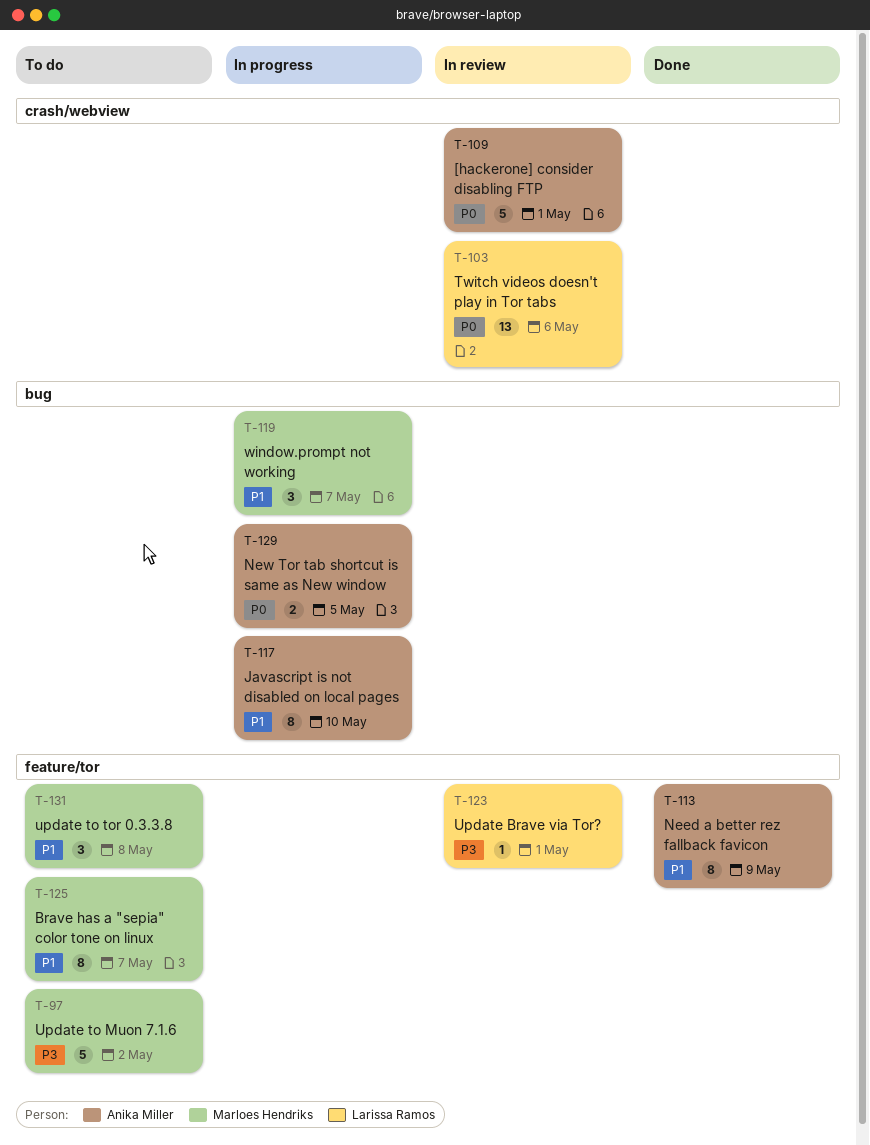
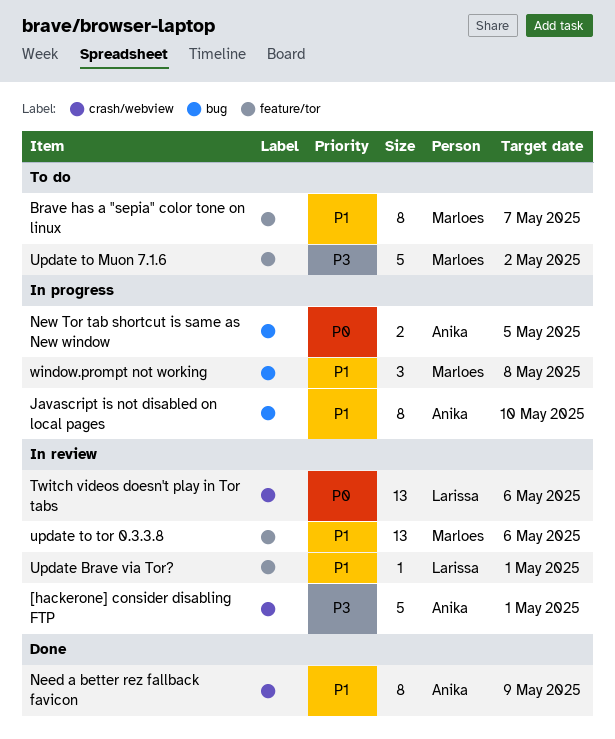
[hackerone] consider disabling FTP, priority: P0 -> P3
Need a better rez fallback favicon, label: feature/tor -> crash/webview
Update Brave via Tor?, priority: P3 -> P1
update to tor 0.3.3.8, status: To do -> In review
update to tor 0.3.3.8, estimate: 3 -> 13
update to tor 0.3.3.8, due: May 8 -> May 6
window.prompt not working, due: May 7 -> May 8

